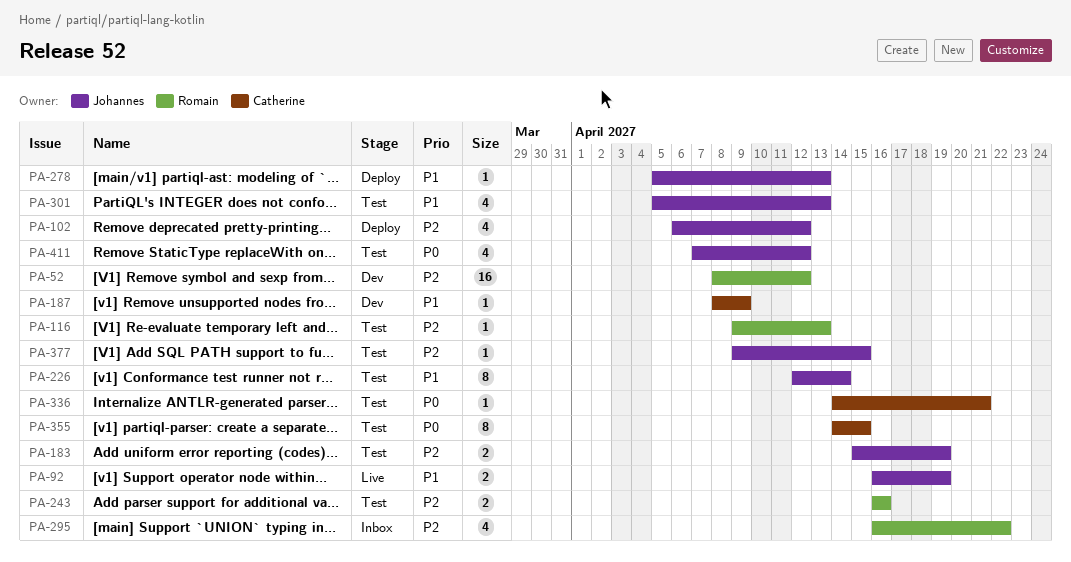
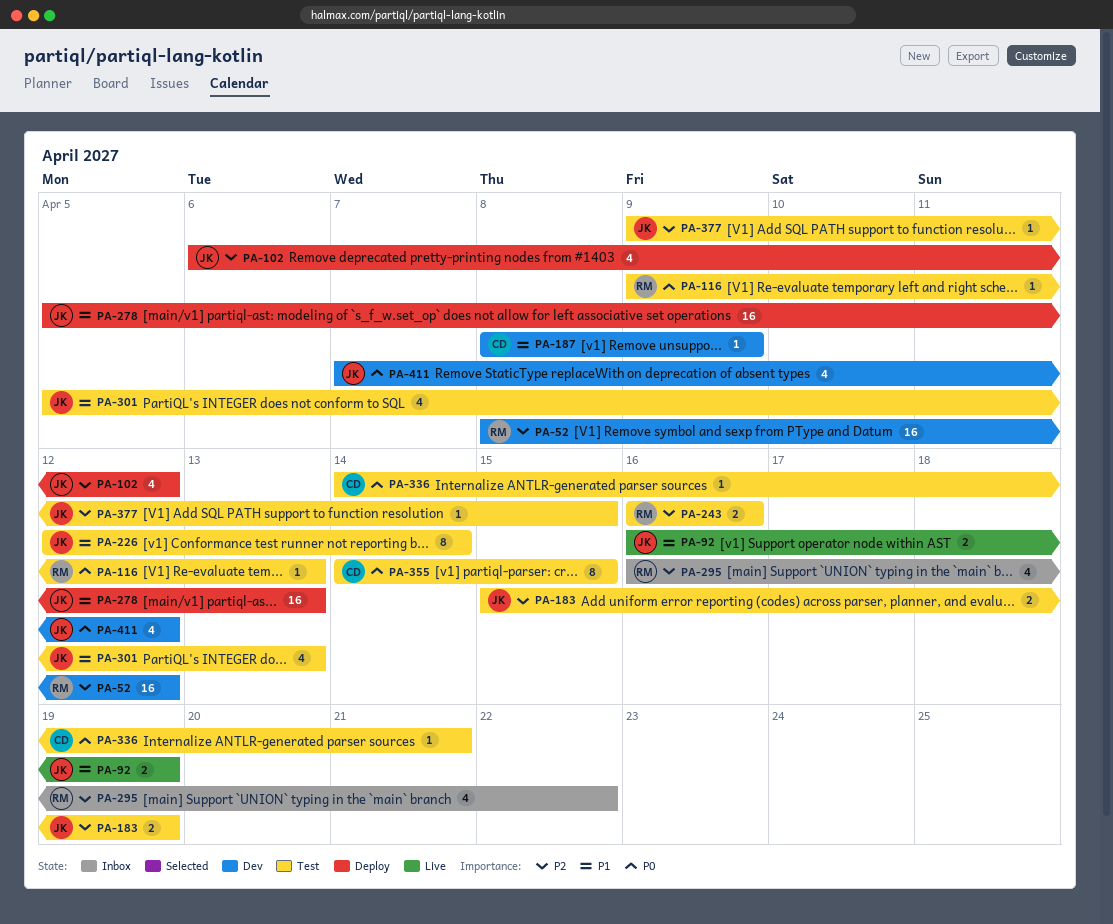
PA-116, priority: P2 -> P0
PA-278, estimate: 1 -> 16
PA-411, status: Test -> Dev

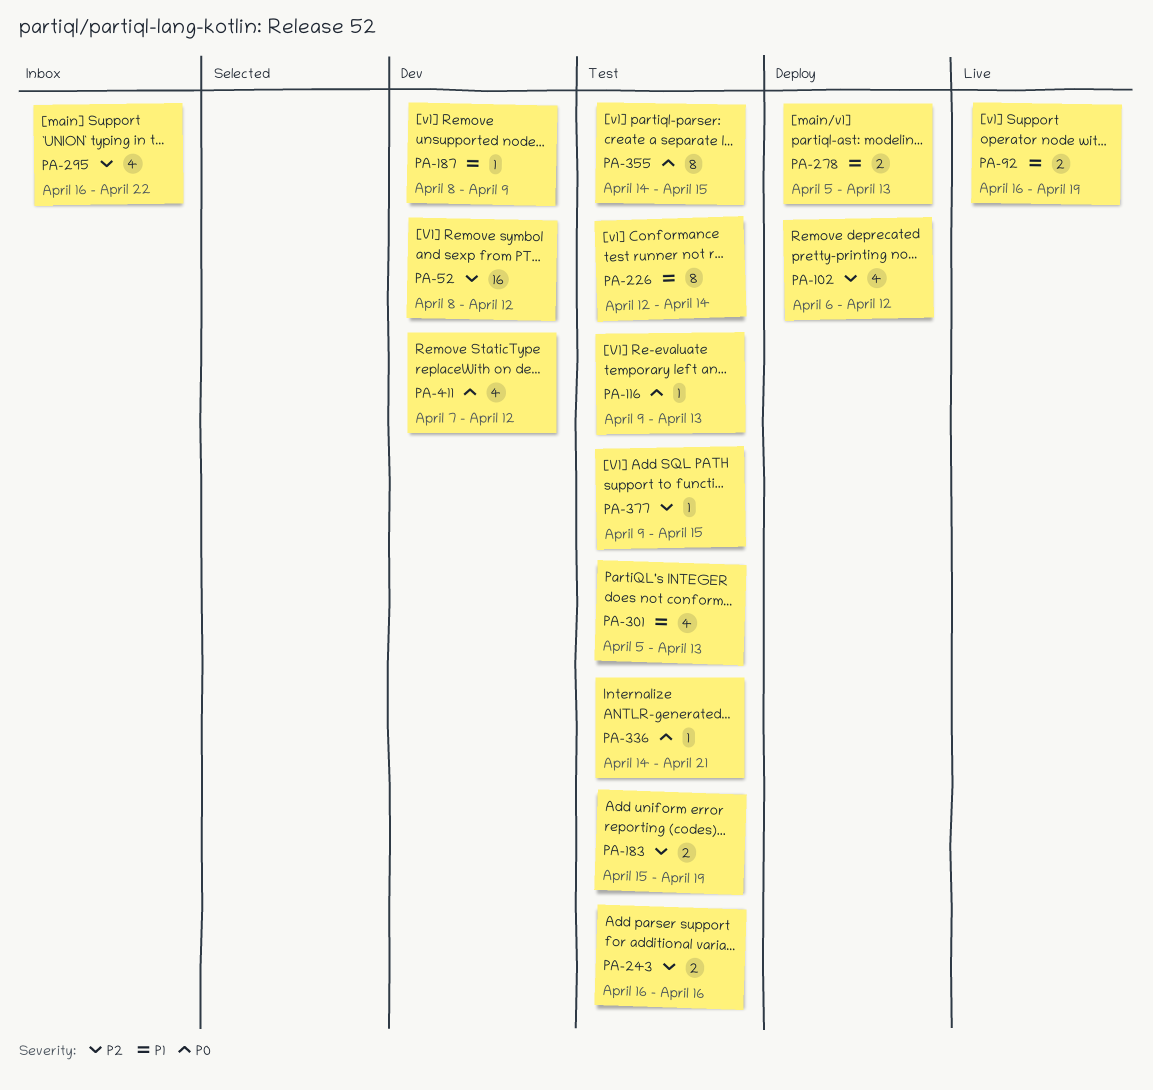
PA-278, estimate: 16 -> 2

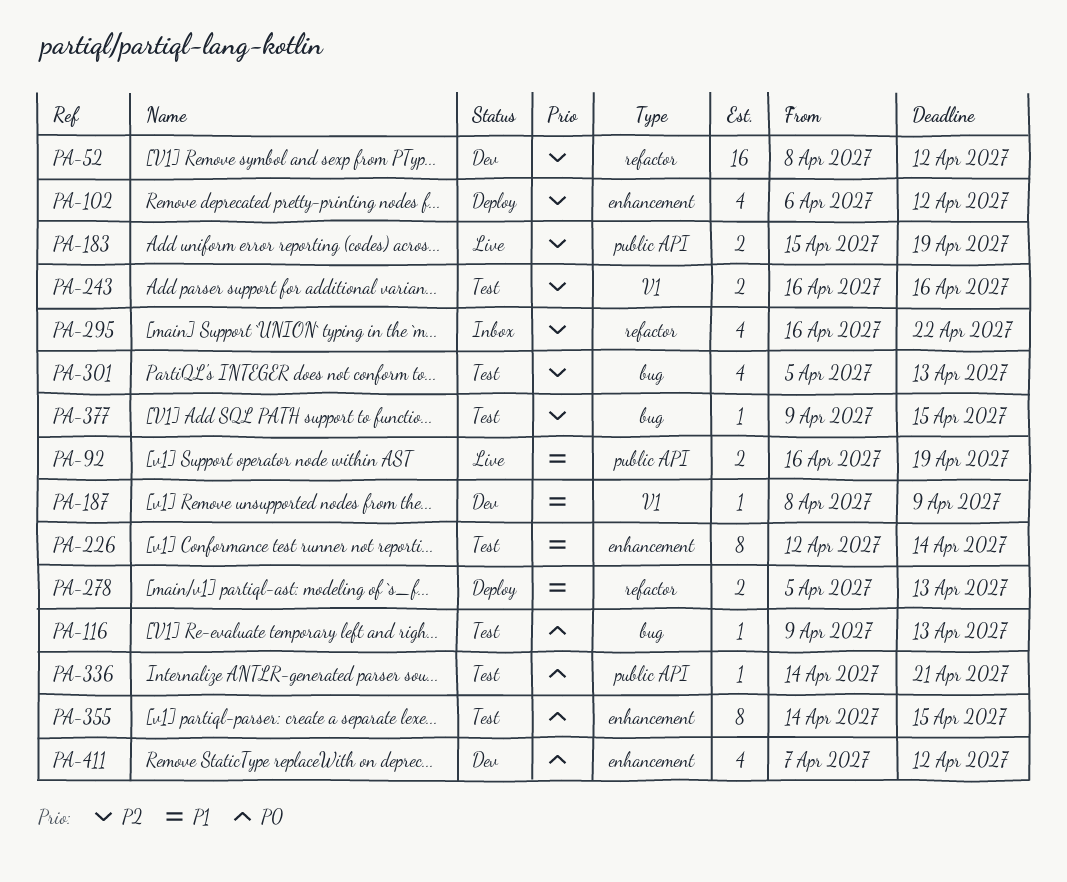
PA-183, status: Test -> Live
PA-301, priority: P1 -> P2

